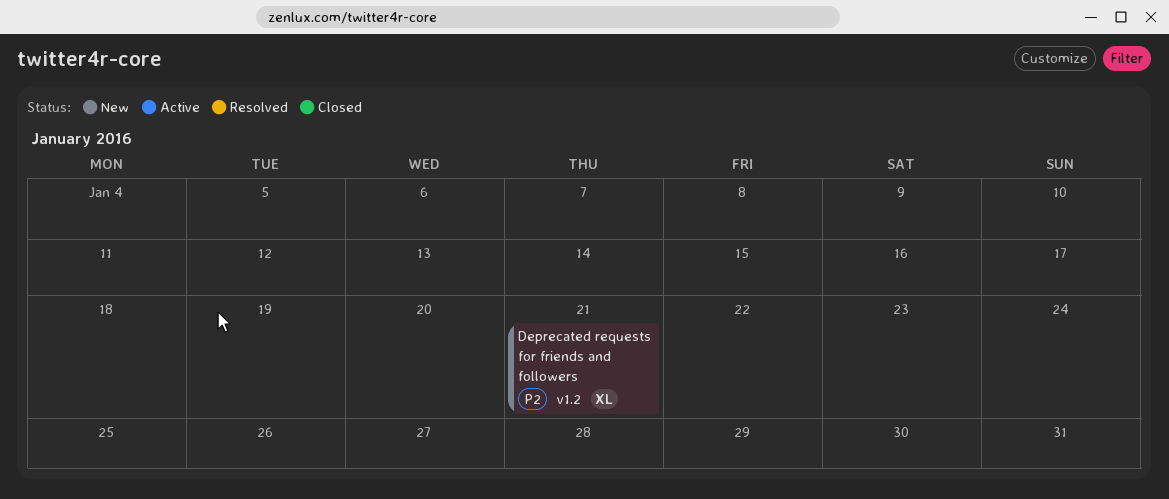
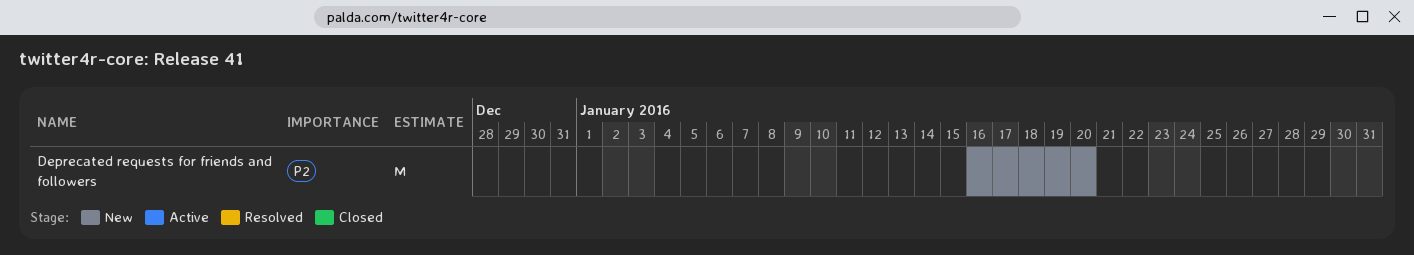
Deprecated requests for friends and followers, estimate: XL -> M
Deprecated requests for friends and followers, due: Jan 21 -> Jan 20

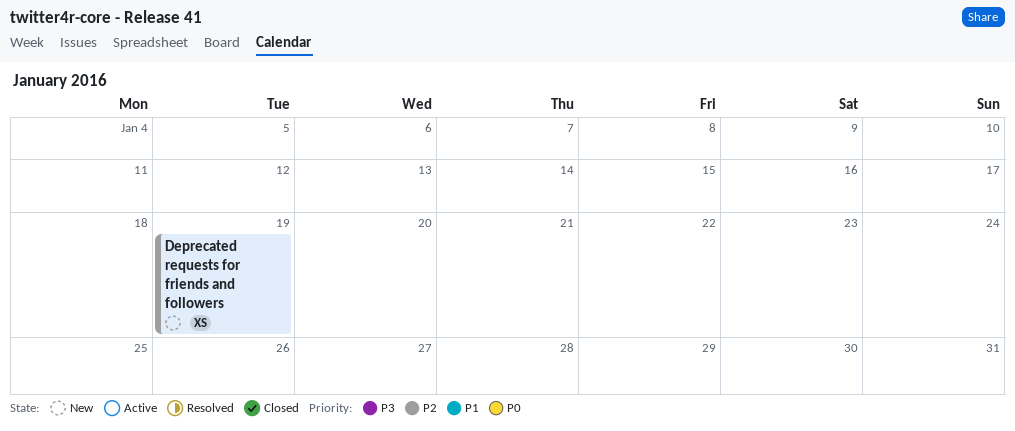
Deprecated requests for friends and followers, estimate: M -> XS
Deprecated requests for friends and followers, due: Jan 20 -> Jan 19

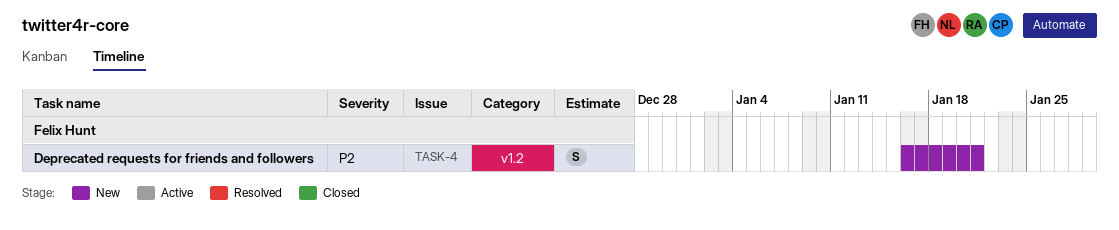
Deprecated requests for friends and followers, estimate: XS -> S
Deprecated requests for friends and followers, due: Jan 19 -> Jan 21

